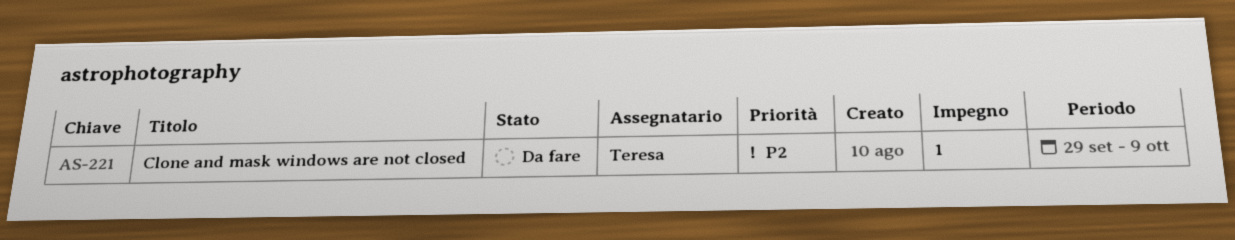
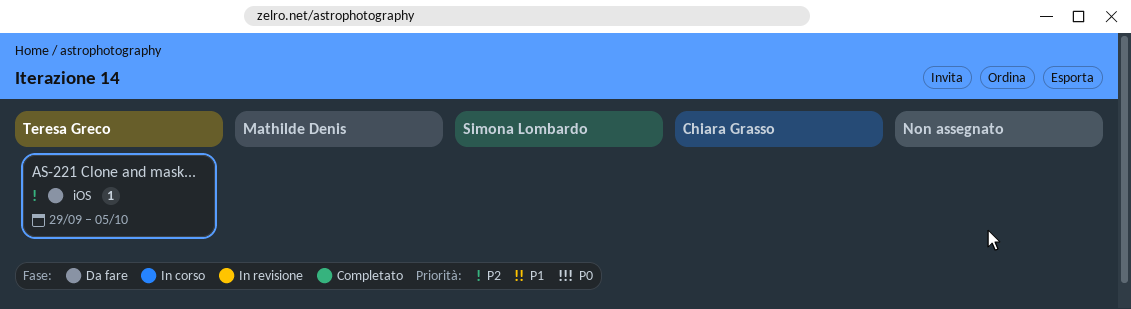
AS-221, due: Oct 9 -> Oct 5

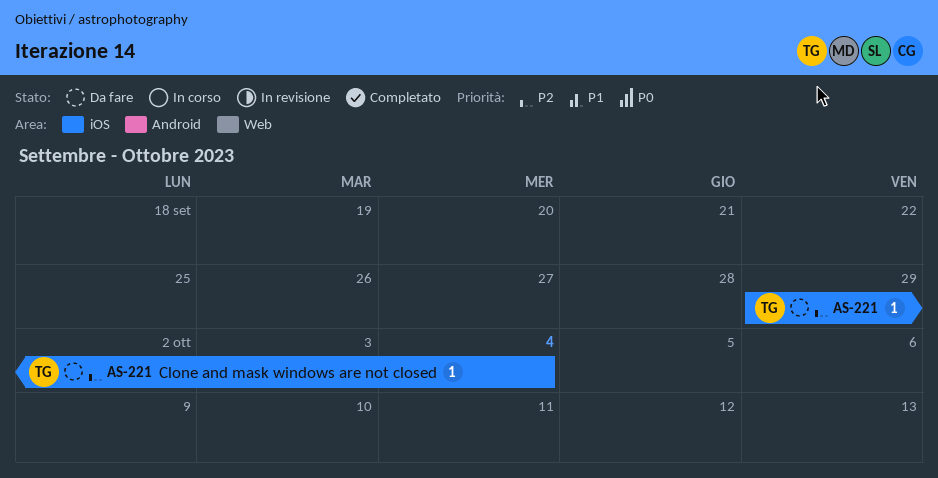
AS-221, due: Oct 5 -> Oct 4

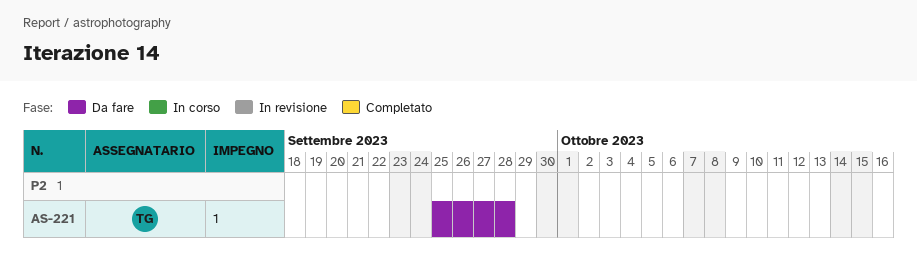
AS-221, start: Sep 29 -> Sep 25
AS-221, due: Oct 4 -> Sep 28

